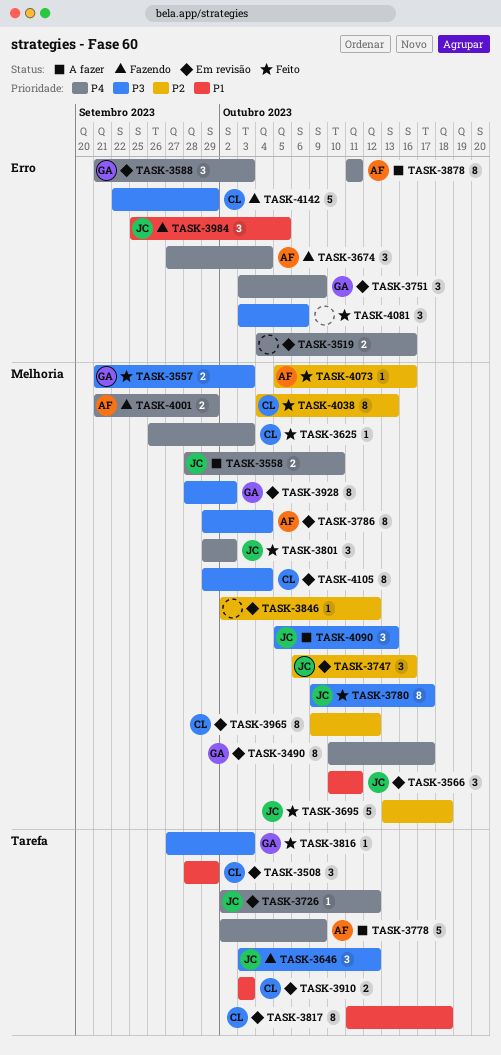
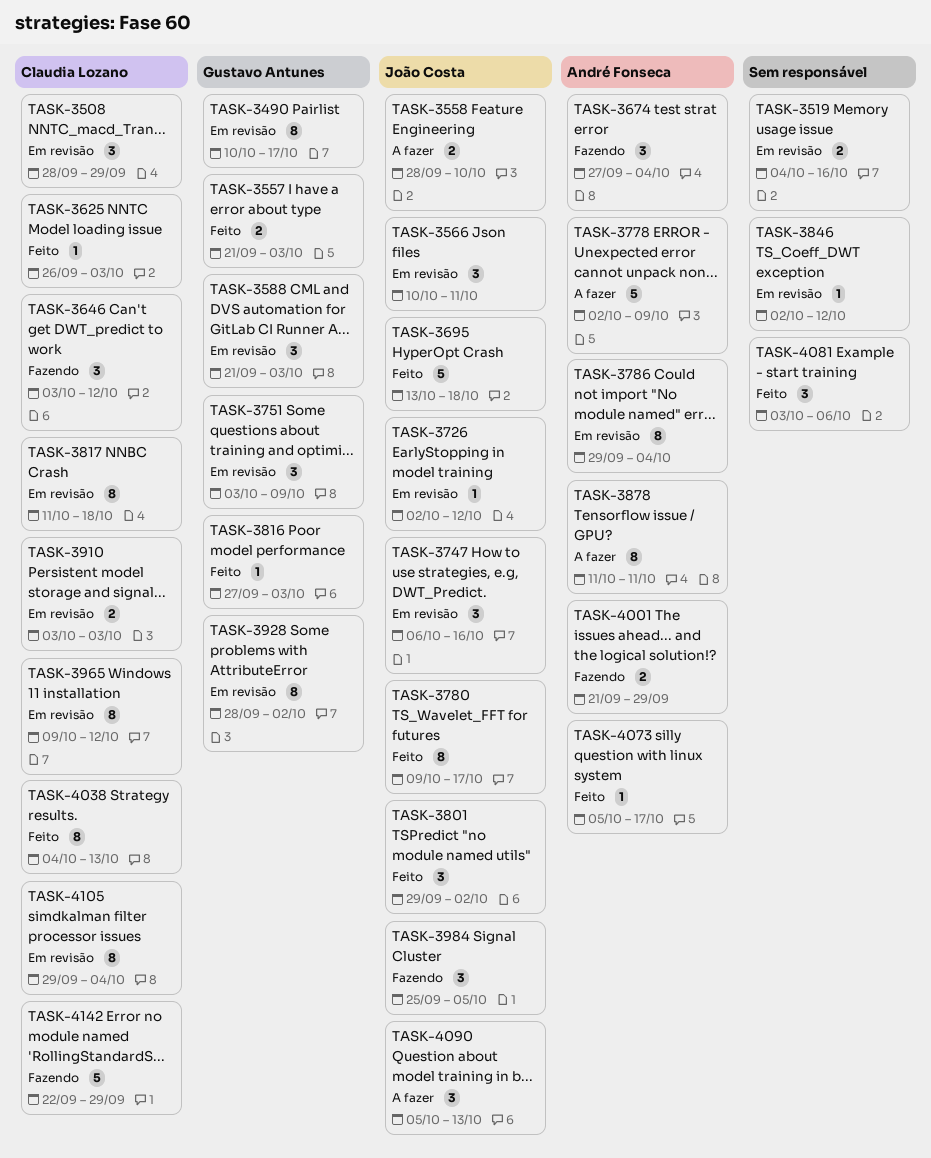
TASK-3646, owner: João Costa -> Claudia Lozano
TASK-4073, due: Oct 16 -> Oct 17

